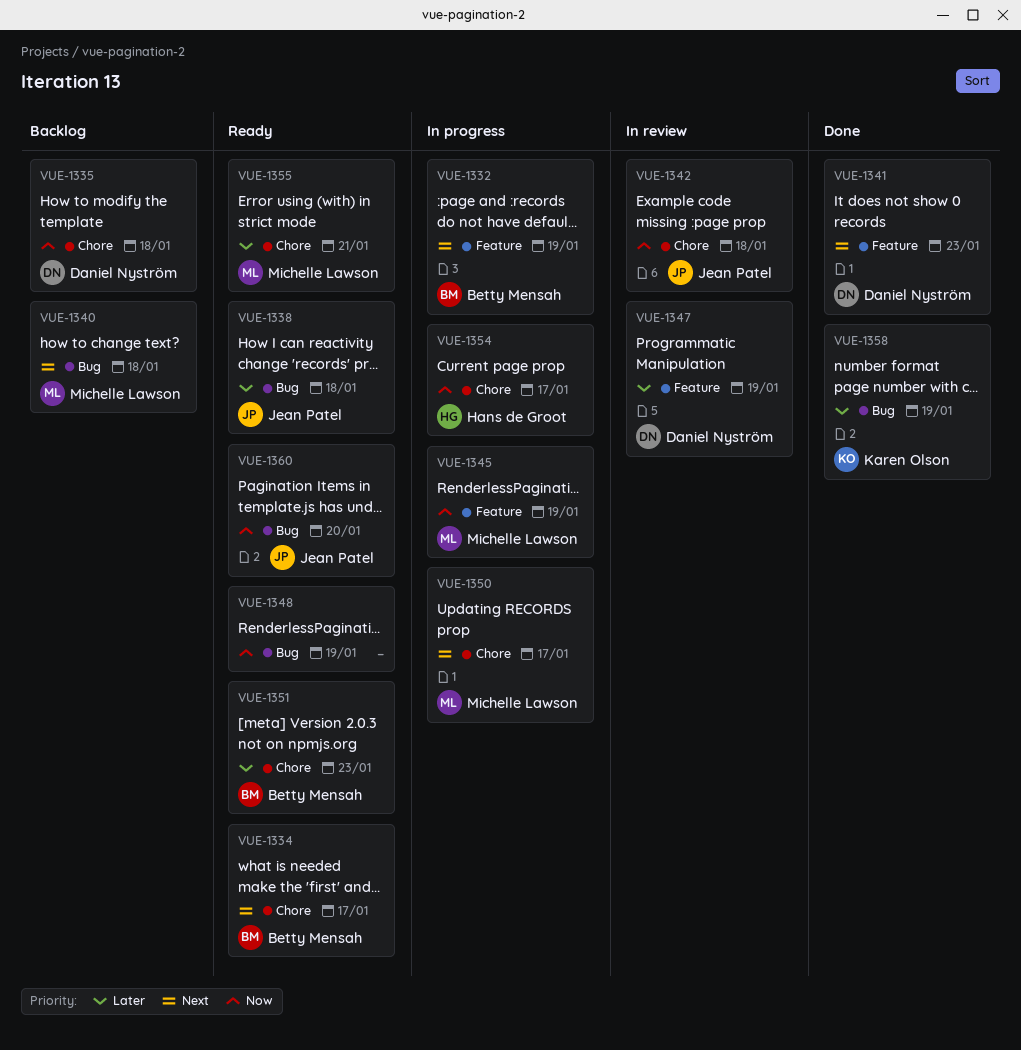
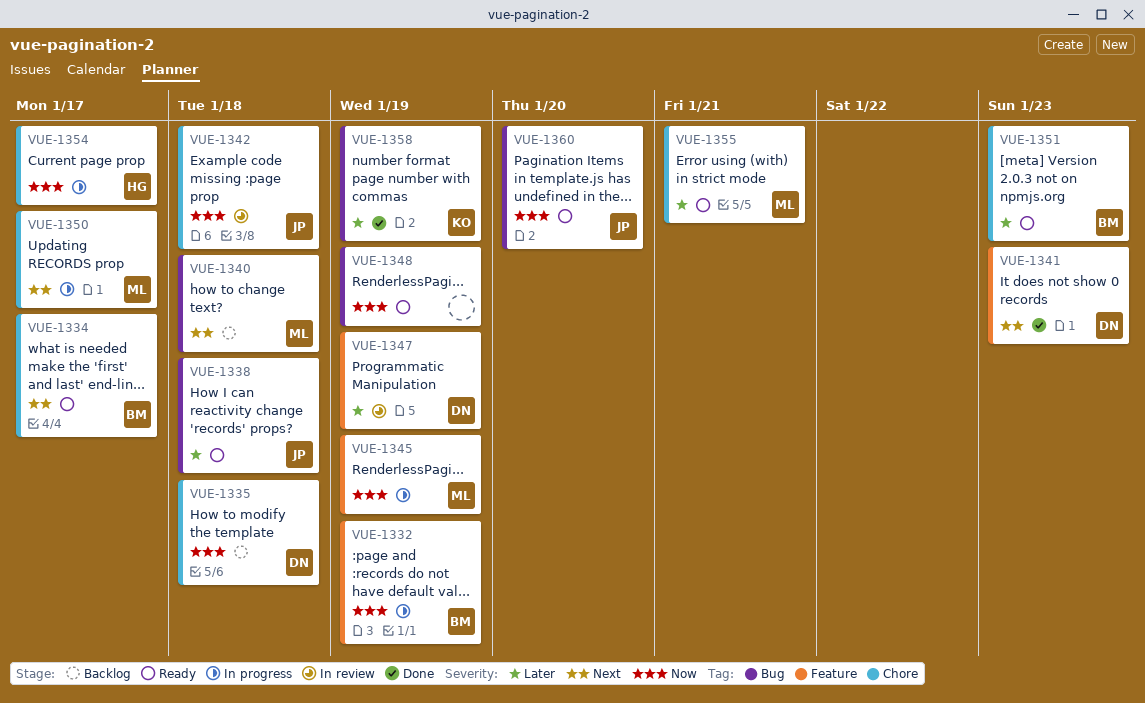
VUE-1332, priority: Next -> Now

